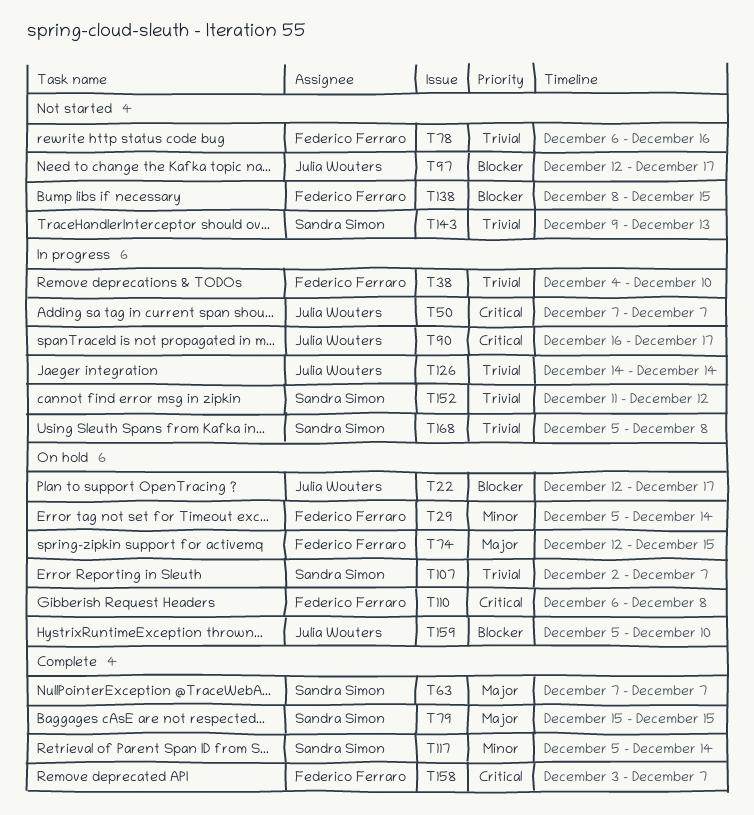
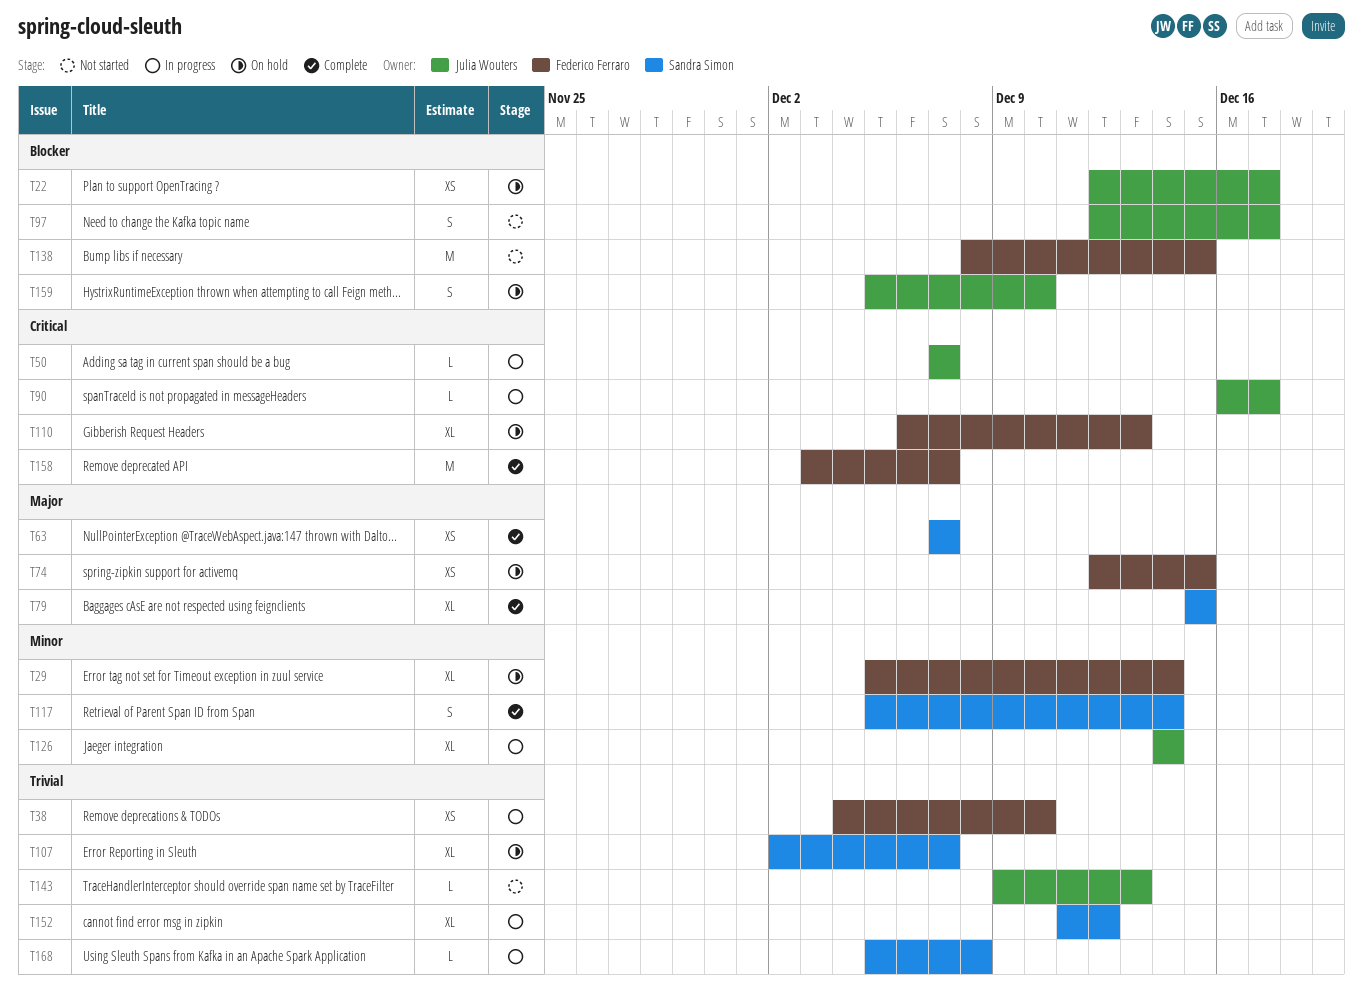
T78: present -> none
T110, due: Dec 8 -> Dec 13
T126, priority: Trivial -> Minor
T143, owner: Sandra Simon -> Julia Wouters

